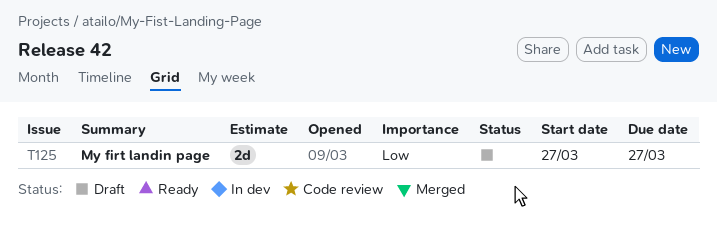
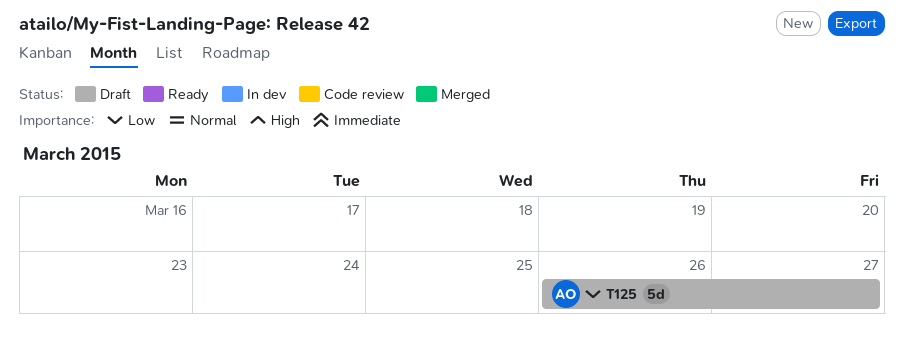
T125, estimate: 2d -> 5d
T125, start: Mar 27 -> Mar 26

